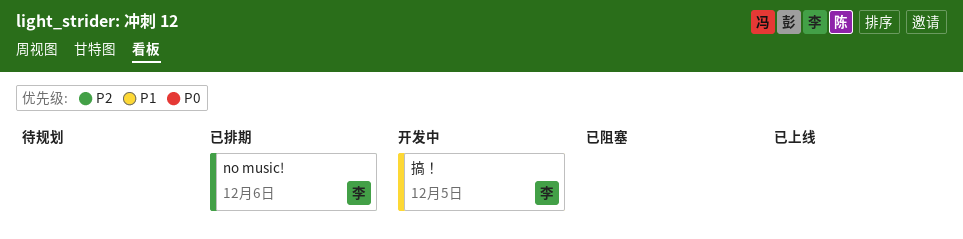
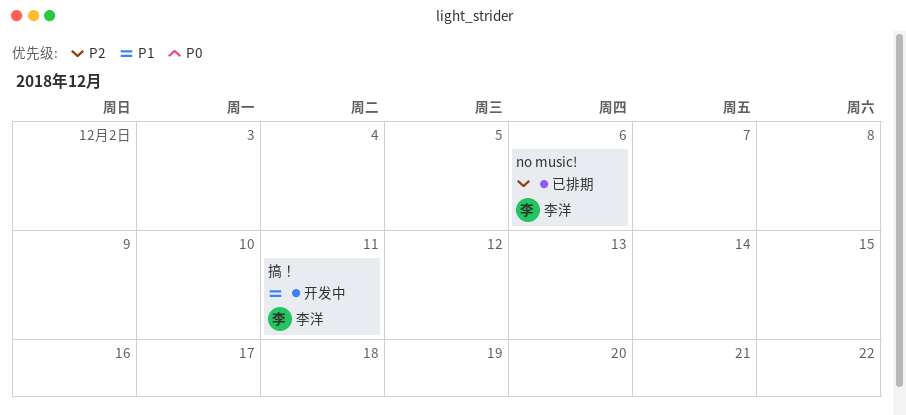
搞！, due: Dec 5 -> Dec 11

